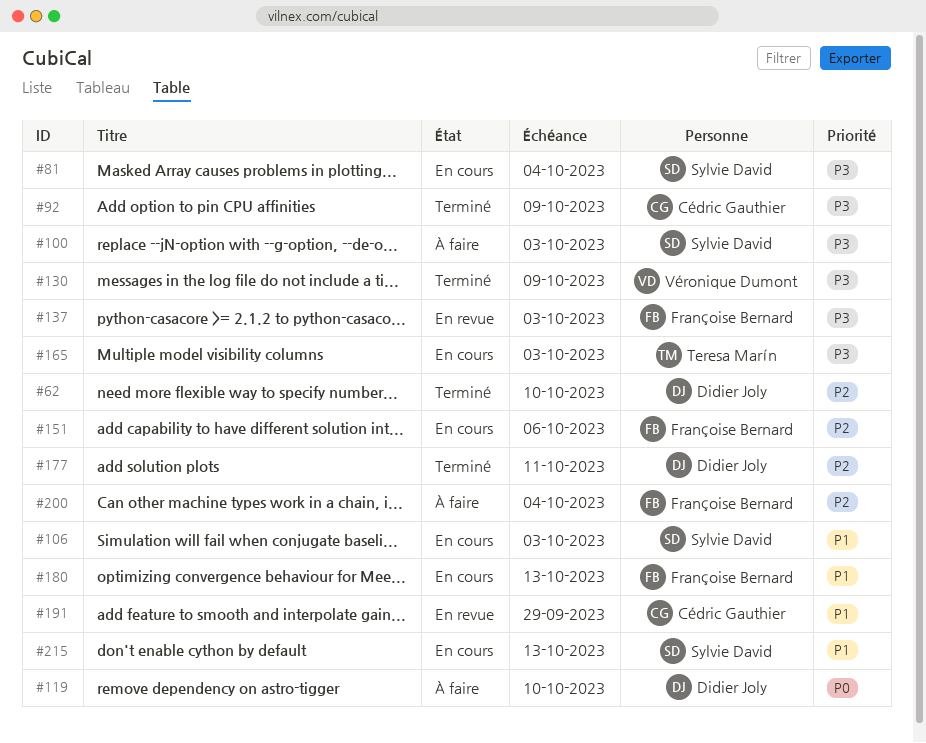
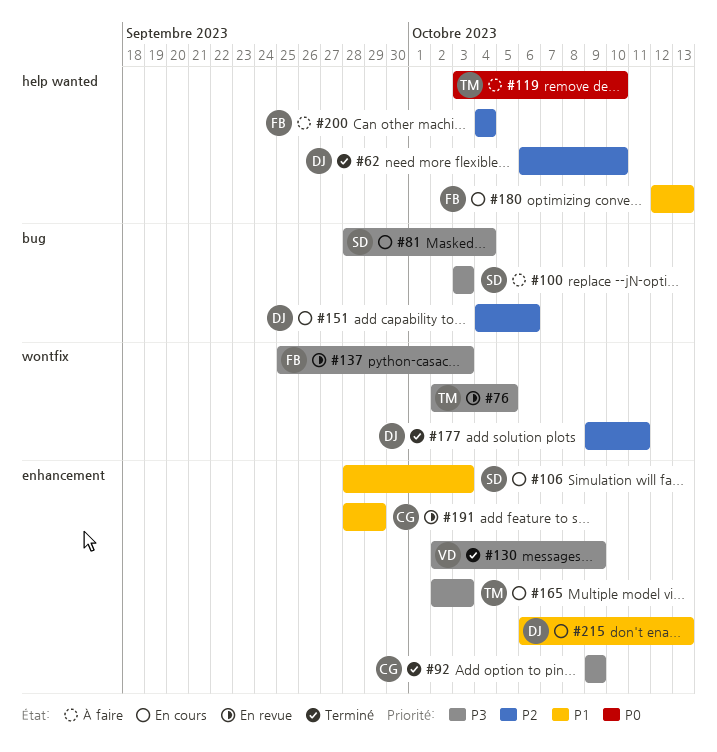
#76: none -> present
#119, owner: Didier Joly -> Teresa Marín
#151, owner: Françoise Bernard -> Didier Joly
#215, owner: Sylvie David -> Didier Joly

